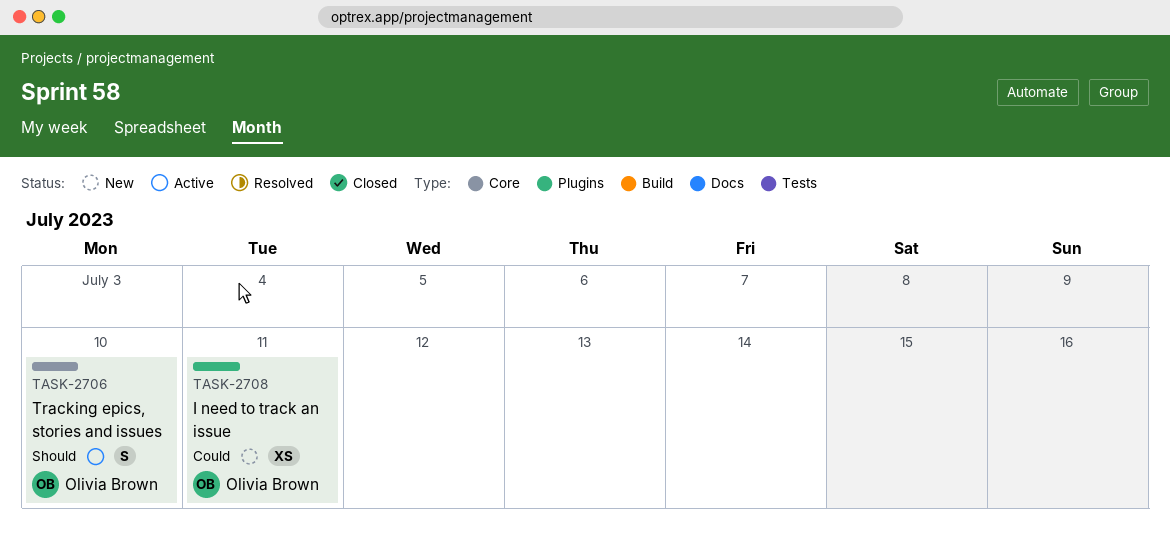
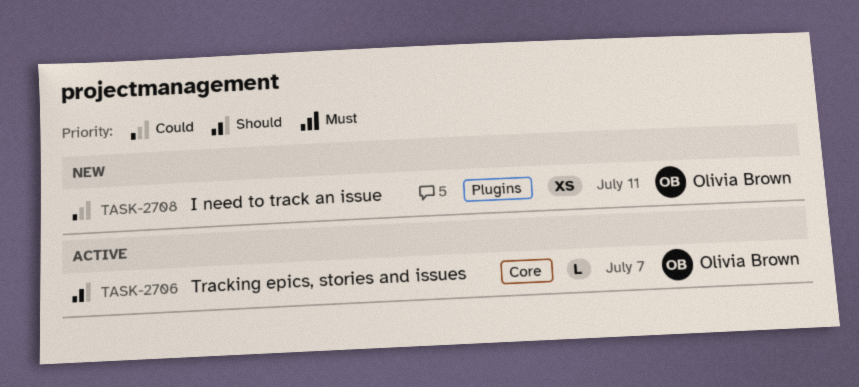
TASK-2706, estimate: S -> L
TASK-2706, due: Jul 10 -> Jul 7

